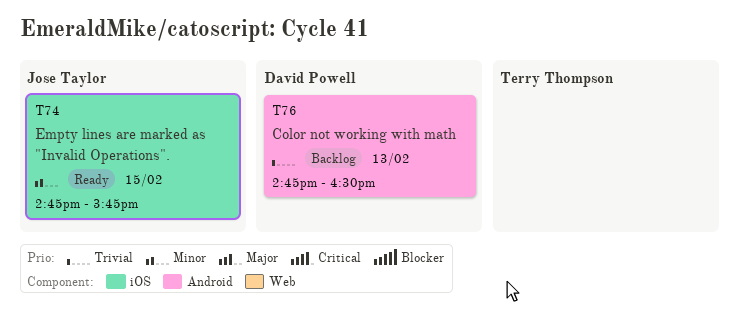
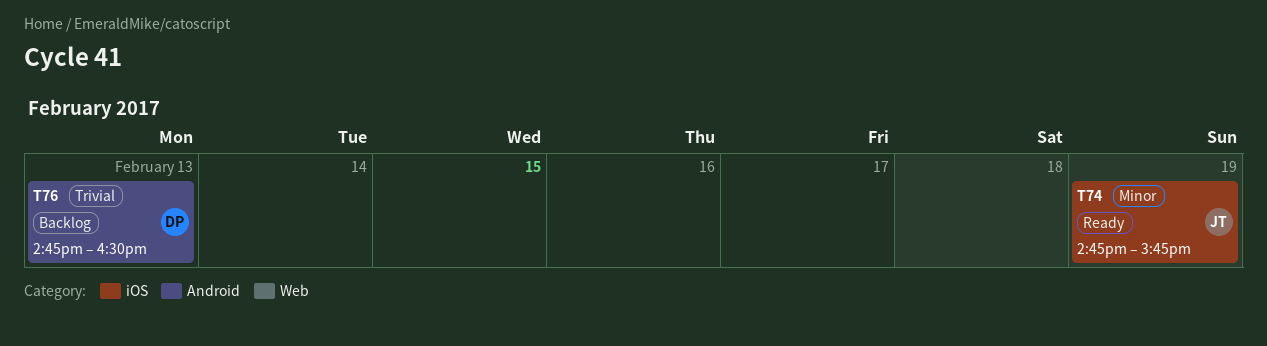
T74, day: Feb 15 -> Feb 19

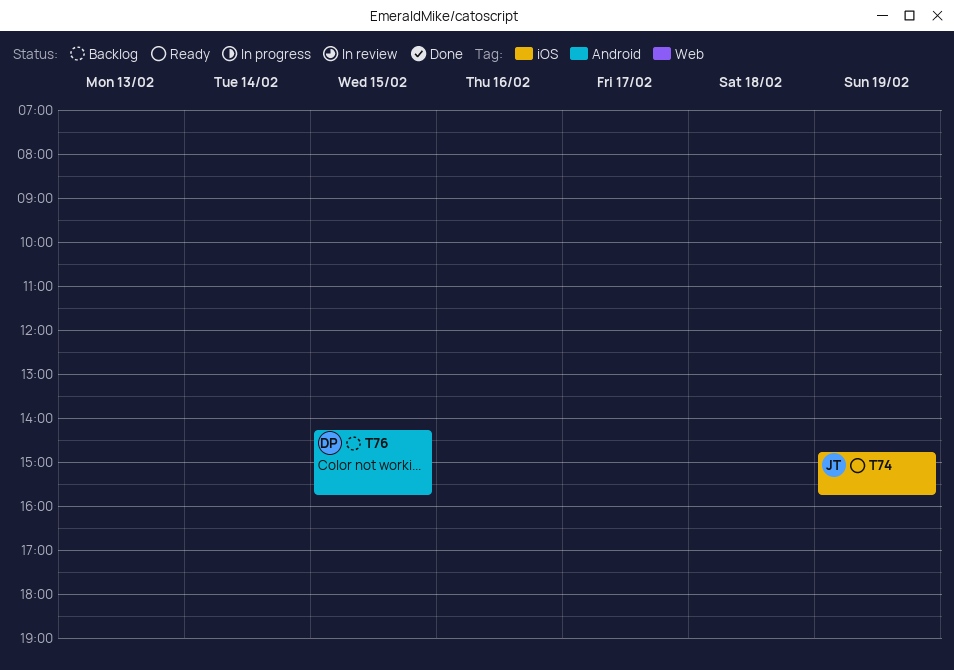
T76, day: Feb 13 -> Feb 15
T76, begins: 14:45 -> 14:15
T76, ends: 16:30 -> 15:45

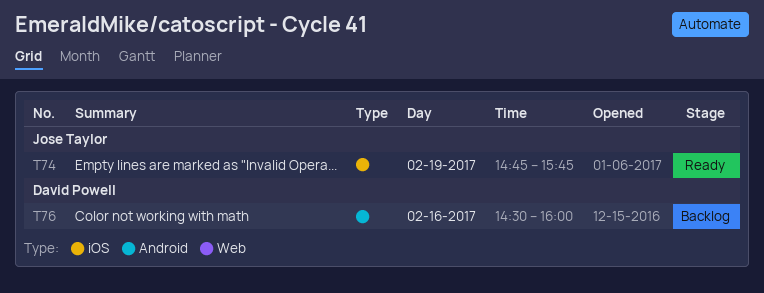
T76, day: Feb 15 -> Feb 16
T76, begins: 14:15 -> 14:30
T76, ends: 15:45 -> 16:00

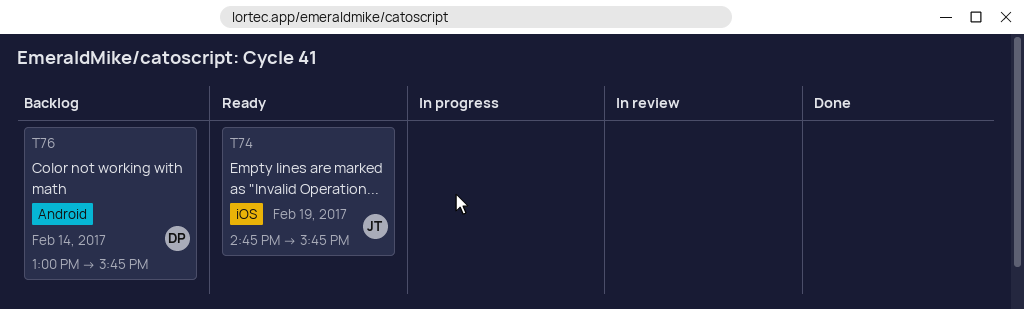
T76, day: Feb 16 -> Feb 14
T76, begins: 14:30 -> 13:00
T76, ends: 16:00 -> 15:45

